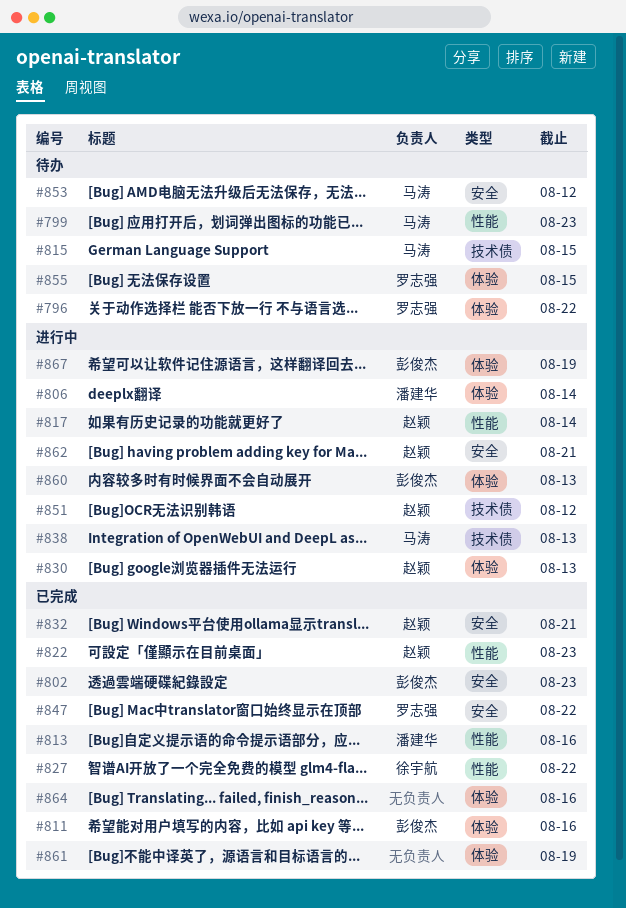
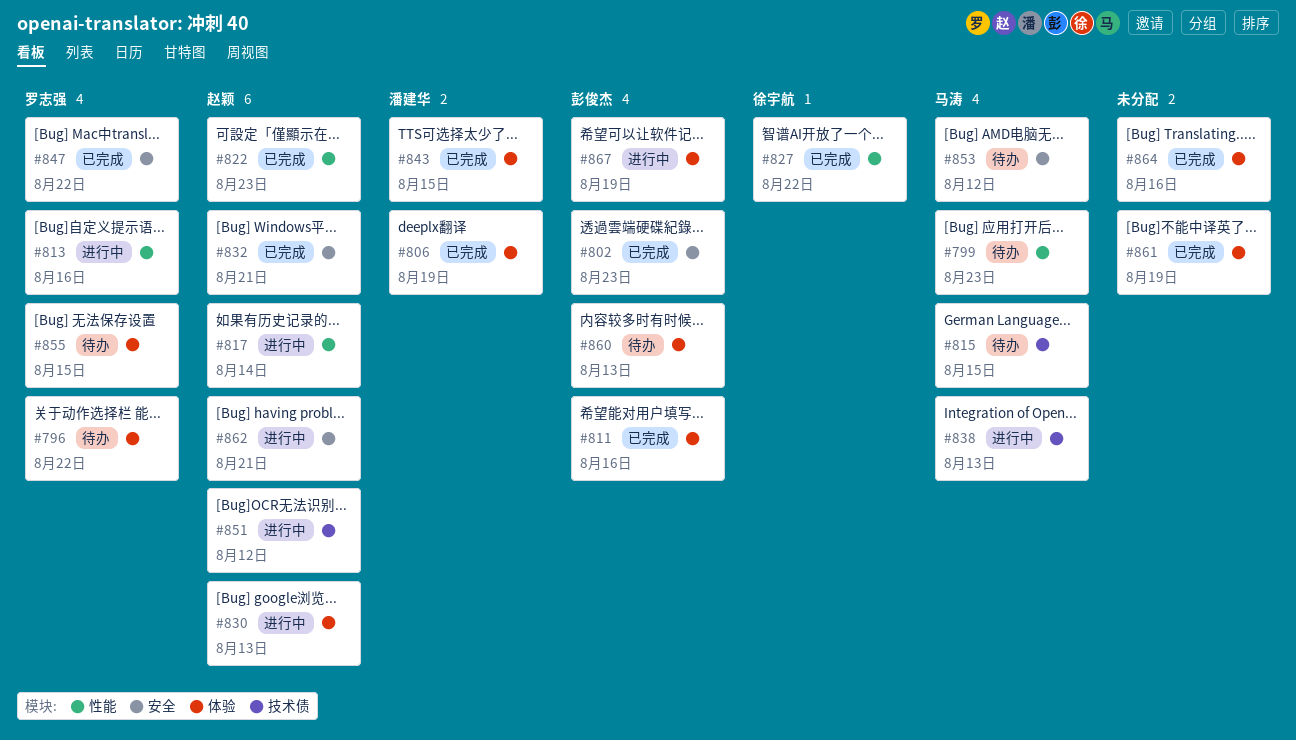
#806, status: 进行中 -> 已完成
#806, due: Aug 14 -> Aug 19
#813, status: 已完成 -> 进行中
#813, owner: 潘建华 -> 罗志强
#843: none -> present
#860, status: 进行中 -> 待办

